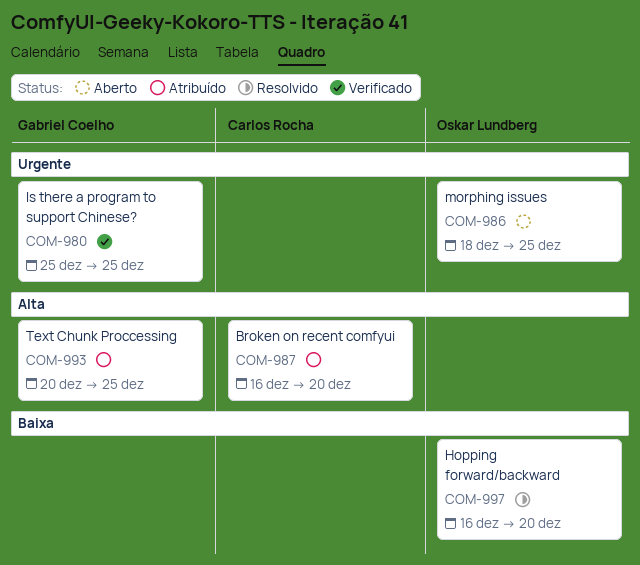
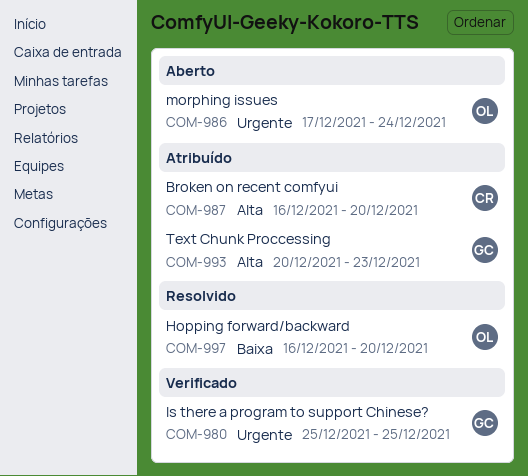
COM-986, start: Dec 18 -> Dec 17
COM-986, due: Dec 25 -> Dec 24
COM-993, due: Dec 25 -> Dec 23

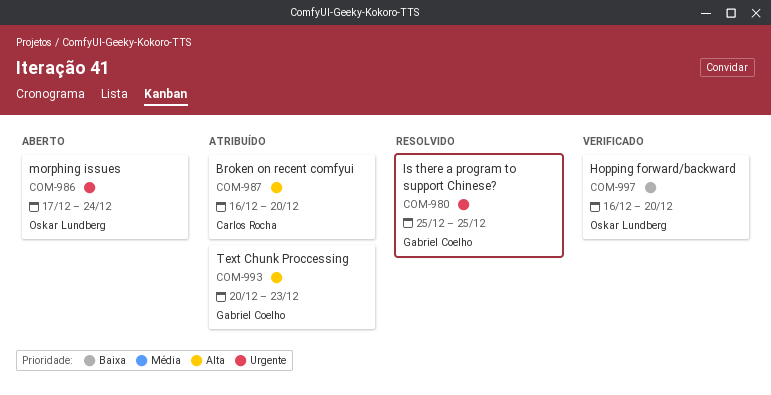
COM-980, status: Verificado -> Resolvido
COM-997, status: Resolvido -> Verificado

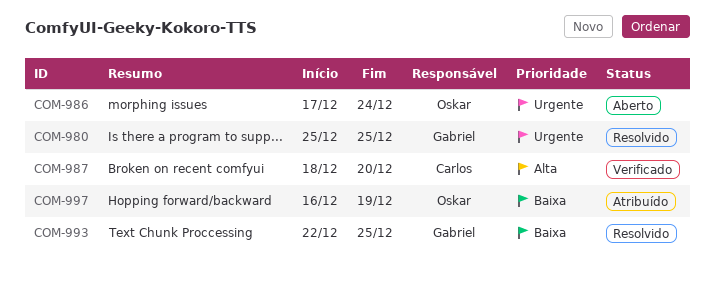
COM-987, status: Atribuído -> Verificado
COM-987, start: Dec 16 -> Dec 18
COM-993, status: Atribuído -> Resolvido
COM-993, priority: Alta -> Baixa
COM-993, start: Dec 20 -> Dec 22
COM-993, due: Dec 23 -> Dec 25
COM-997, status: Verificado -> Atribuído
COM-997, due: Dec 20 -> Dec 19

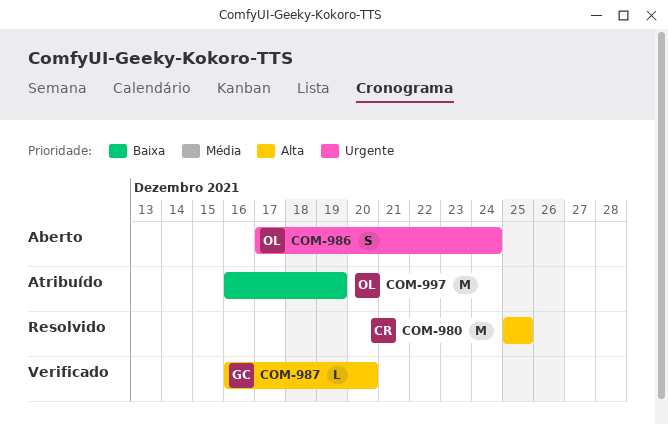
COM-980, owner: Gabriel -> Carlos
COM-980, priority: Urgente -> Alta
COM-987, owner: Carlos -> Gabriel
COM-987, start: Dec 18 -> Dec 16
COM-993: present -> none

